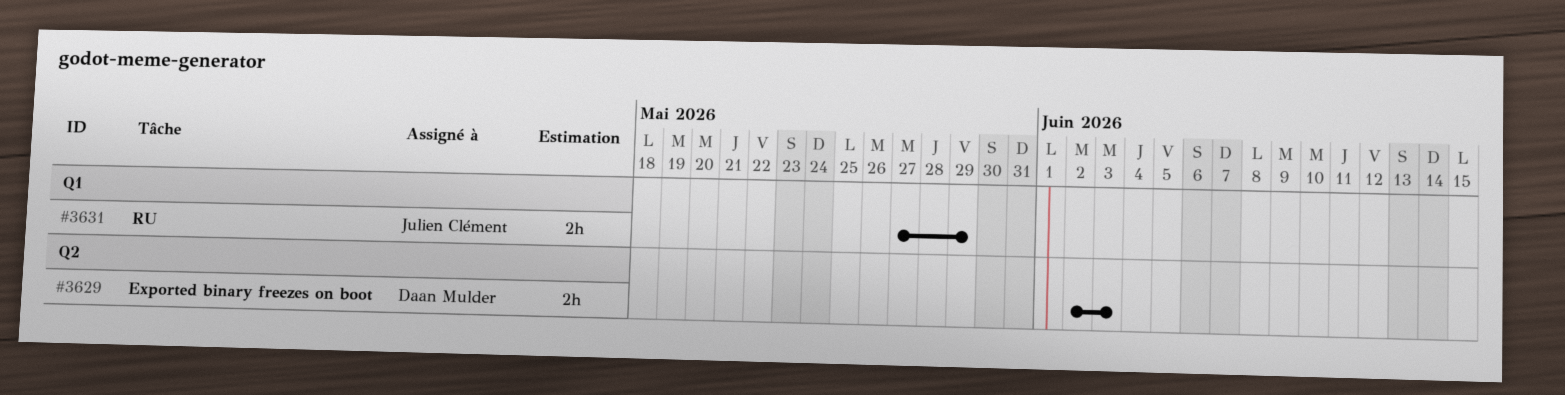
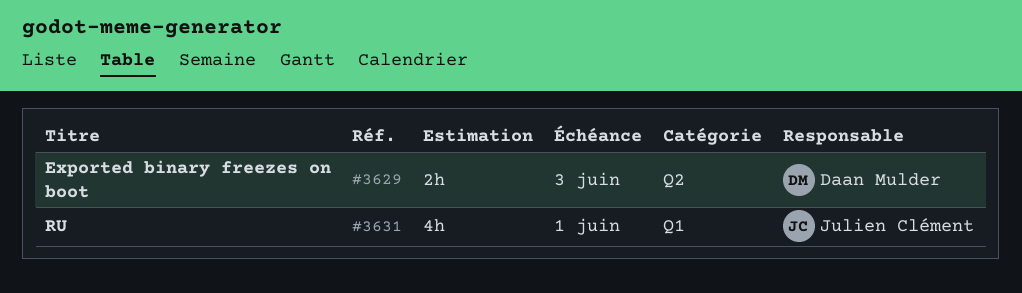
#3631, estimate: 2h -> 4h
#3631, due: May 29 -> Jun 1

